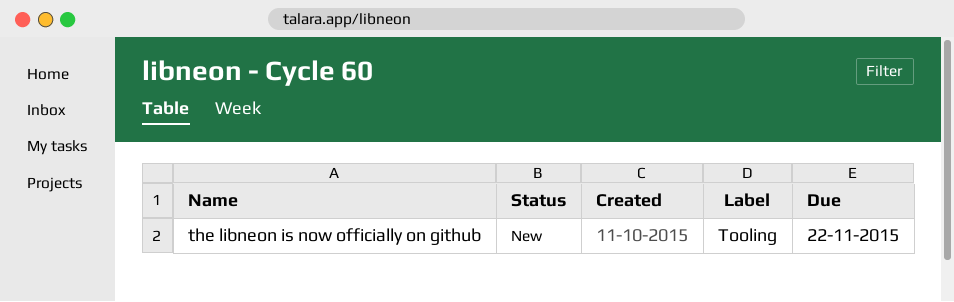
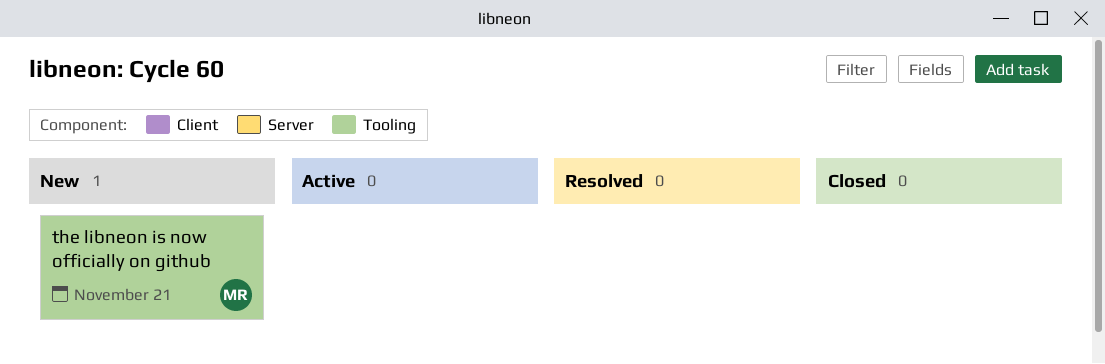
the libneon is now officially on github, due: Nov 22 -> Nov 21

